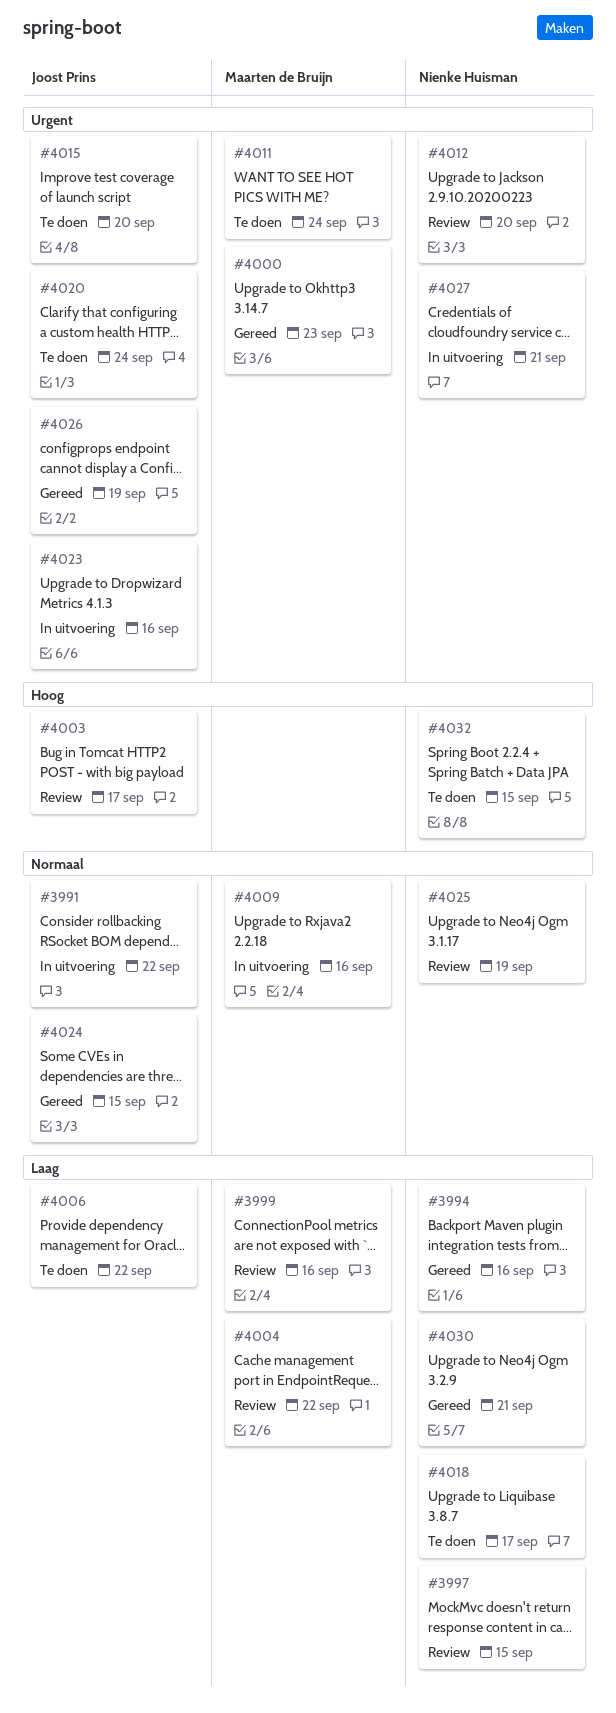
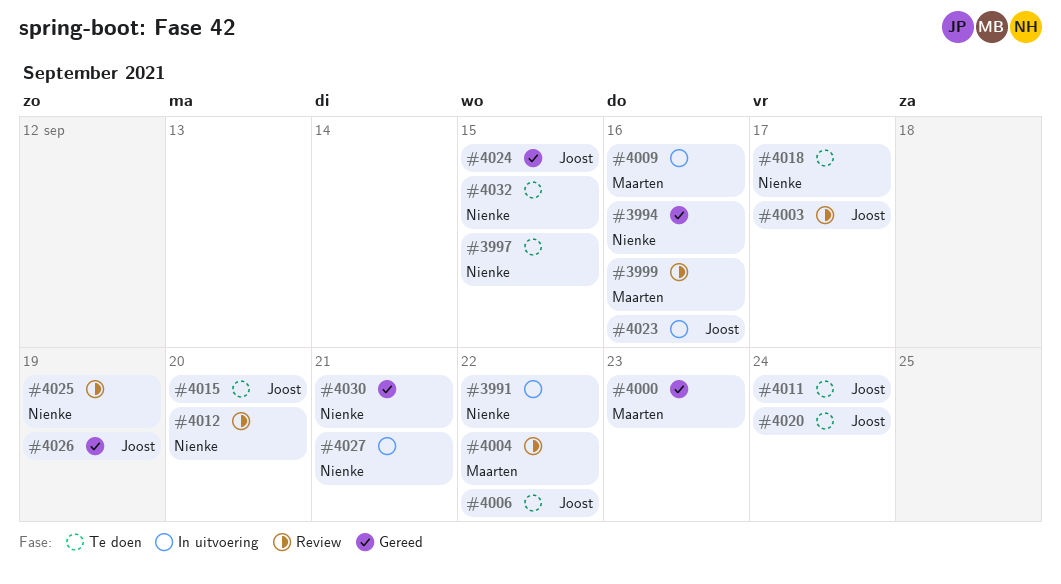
#3991, owner: Joost Prins -> Nienke Huisman
#3997, status: Review -> Te doen
#4011, owner: Maarten de Bruijn -> Joost Prins

